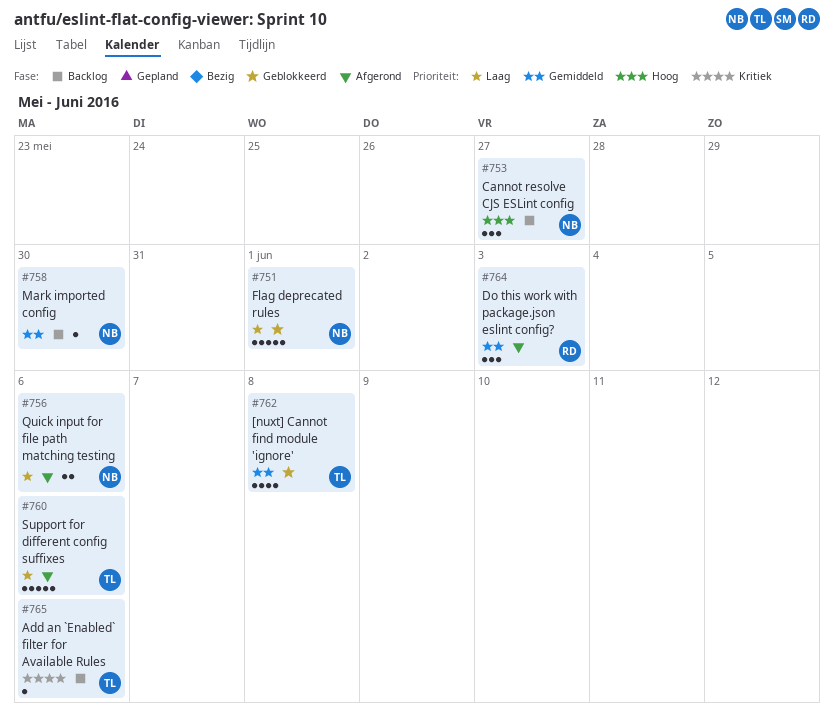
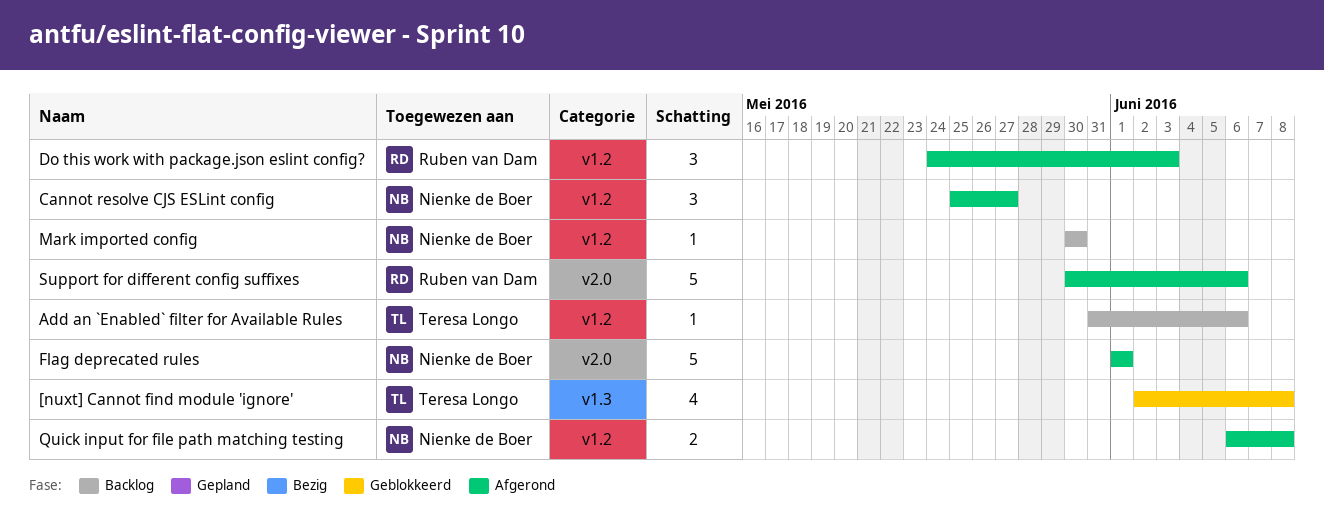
Cannot resolve CJS ESLint config, status: Backlog -> Afgerond
Flag deprecated rules, status: Geblokkeerd -> Afgerond
Quick input for file path matching testing, due: Jun 6 -> Jun 8
Support for different config suffixes, owner: Teresa Longo -> Ruben van Dam

